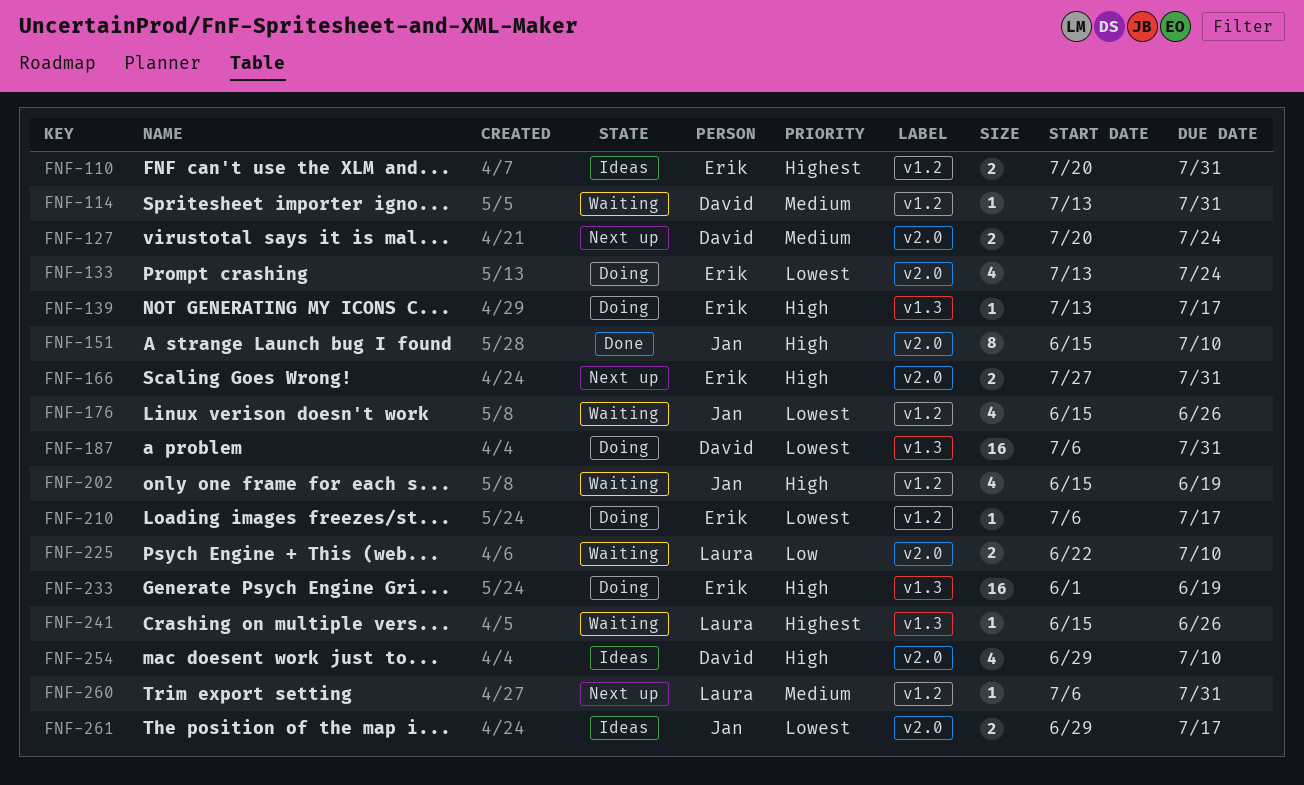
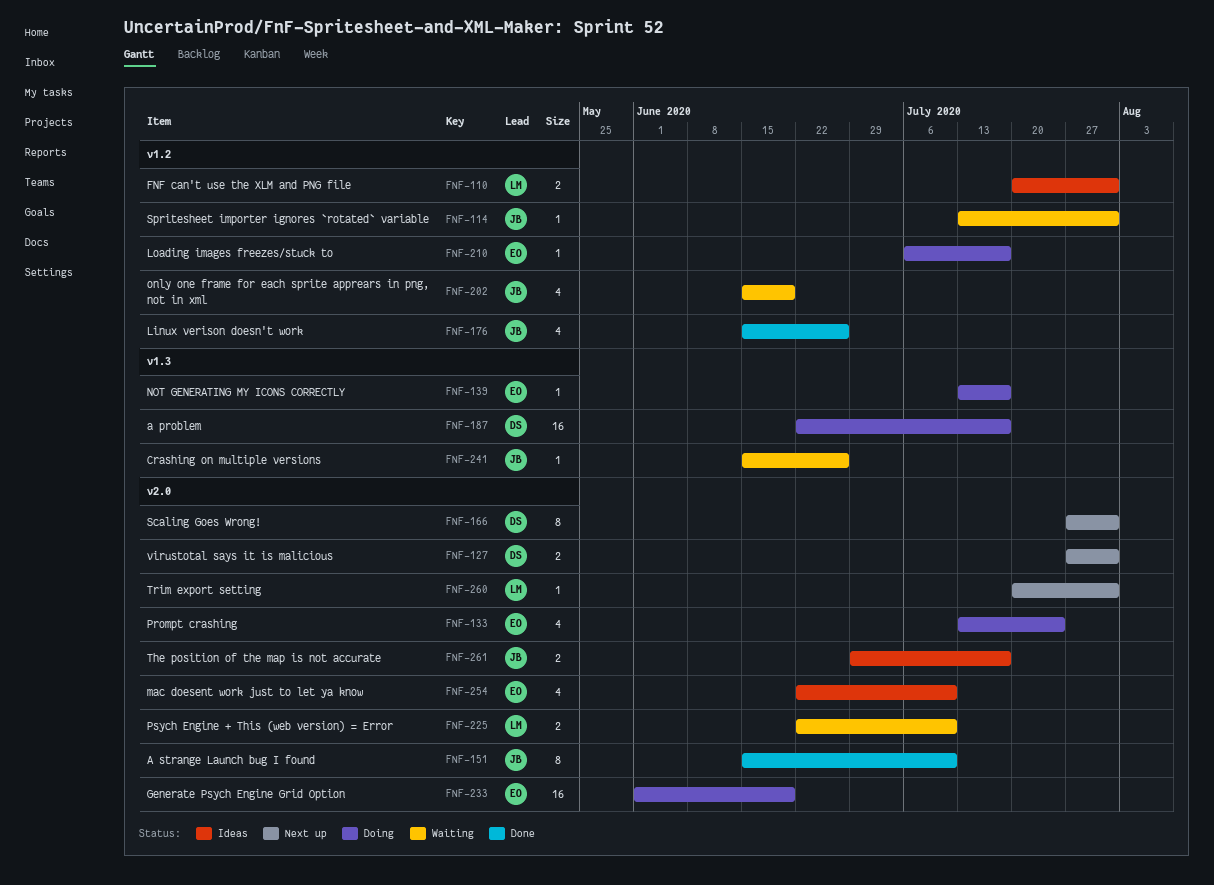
FNF-110, owner: Erik -> Laura
FNF-114, owner: David -> Jan
FNF-127, start: Jul 20 -> Jul 27
FNF-127, due: Jul 24 -> Jul 31
FNF-166, owner: Erik -> David
FNF-166, estimate: 2 -> 8
FNF-176, status: Waiting -> Done
FNF-187, start: Jul 6 -> Jun 22
FNF-187, due: Jul 31 -> Jul 17
FNF-233, label: v1.3 -> v2.0
FNF-241, owner: Laura -> Jan
FNF-254, owner: David -> Erik
FNF-254, start: Jun 29 -> Jun 22
FNF-260, label: v1.2 -> v2.0
FNF-260, start: Jul 6 -> Jul 20

